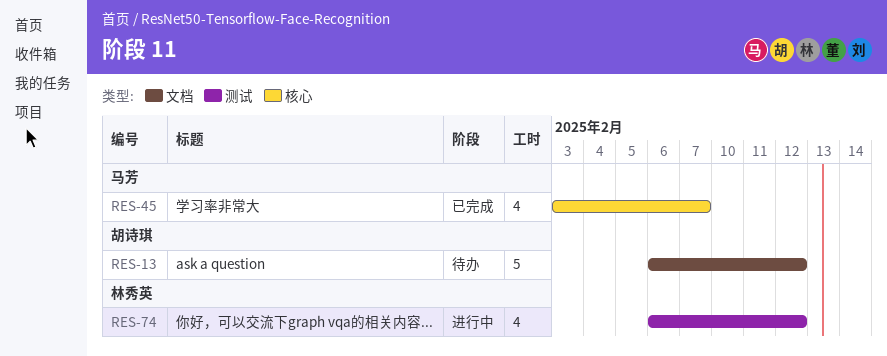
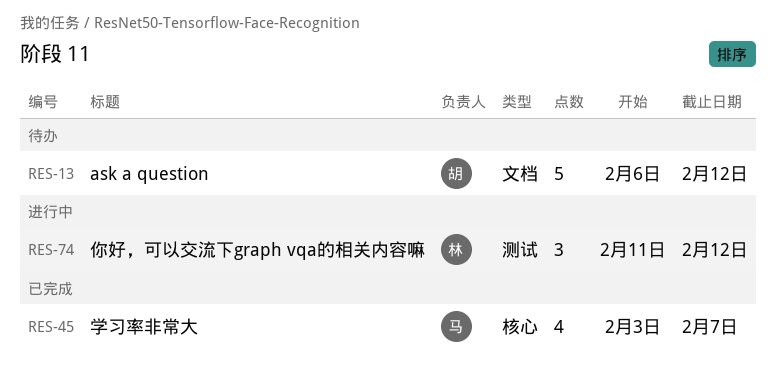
RES-74, estimate: 4 -> 3
RES-74, start: Feb 6 -> Feb 11

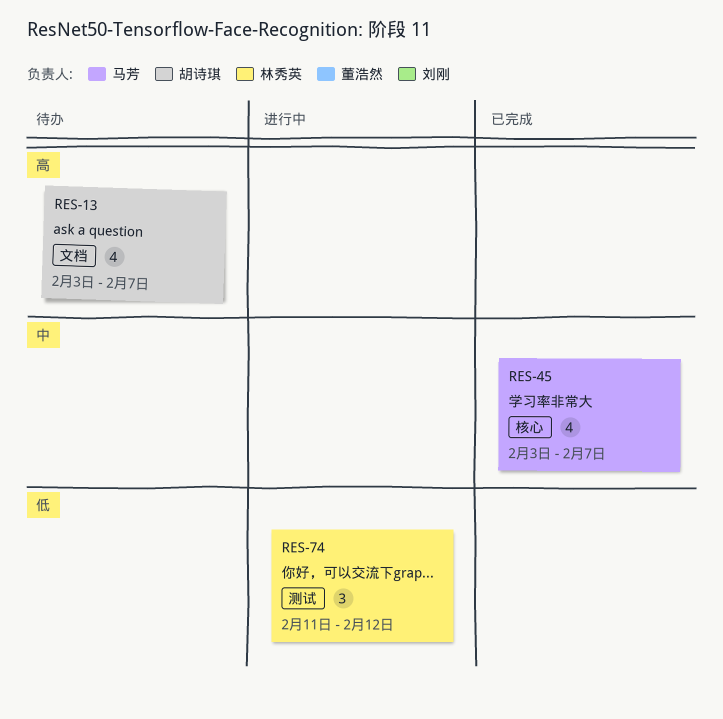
RES-13, estimate: 5 -> 4
RES-13, start: Feb 6 -> Feb 3
RES-13, due: Feb 12 -> Feb 7

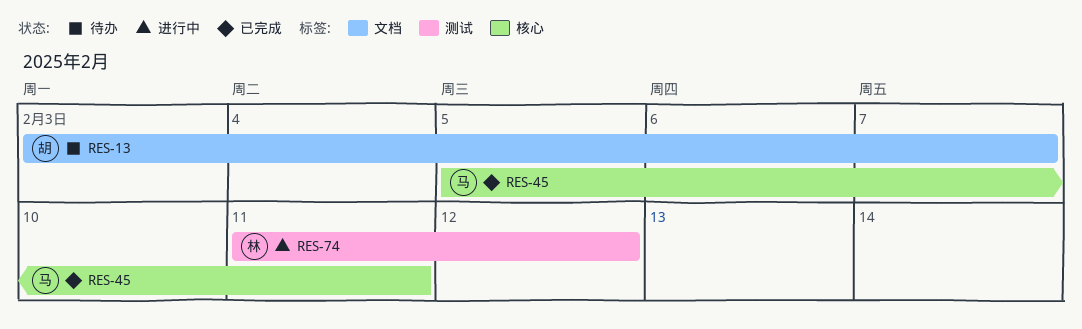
RES-45, start: Feb 3 -> Feb 5
RES-45, due: Feb 7 -> Feb 11

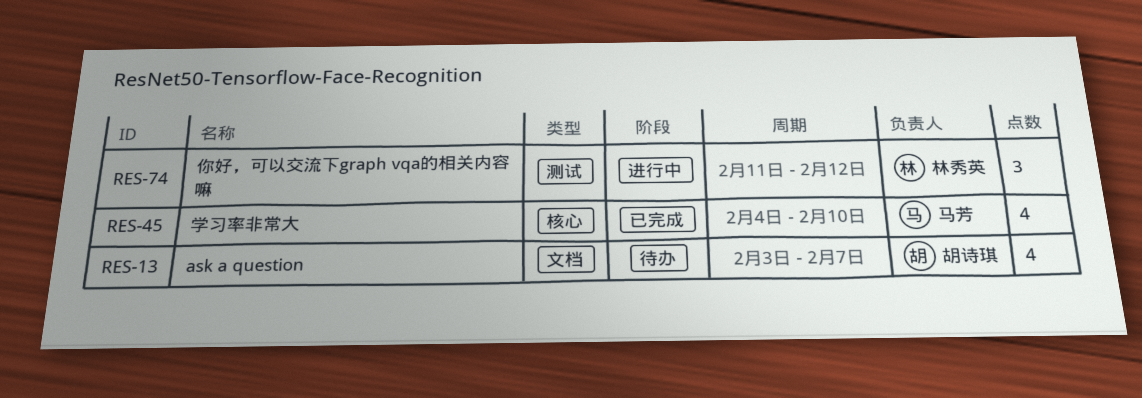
RES-45, start: Feb 5 -> Feb 4
RES-45, due: Feb 11 -> Feb 10

